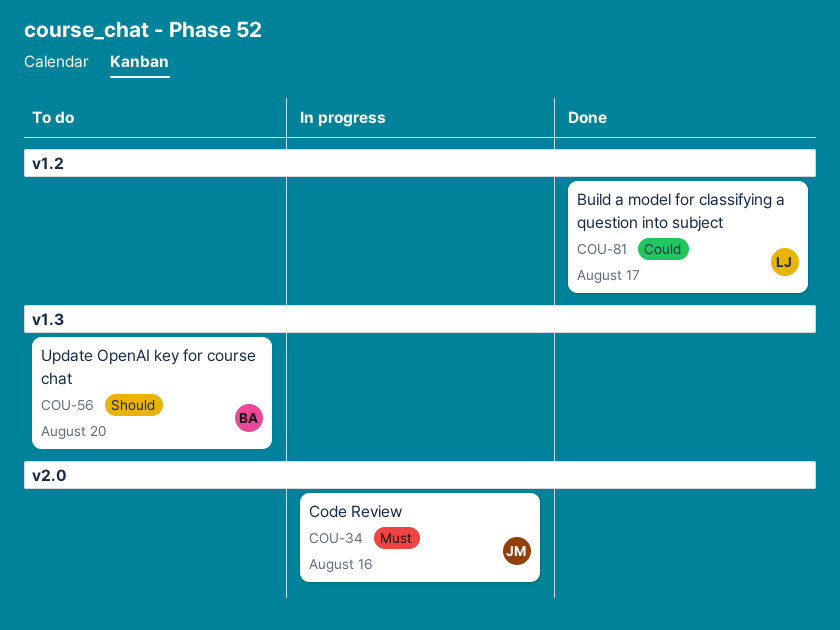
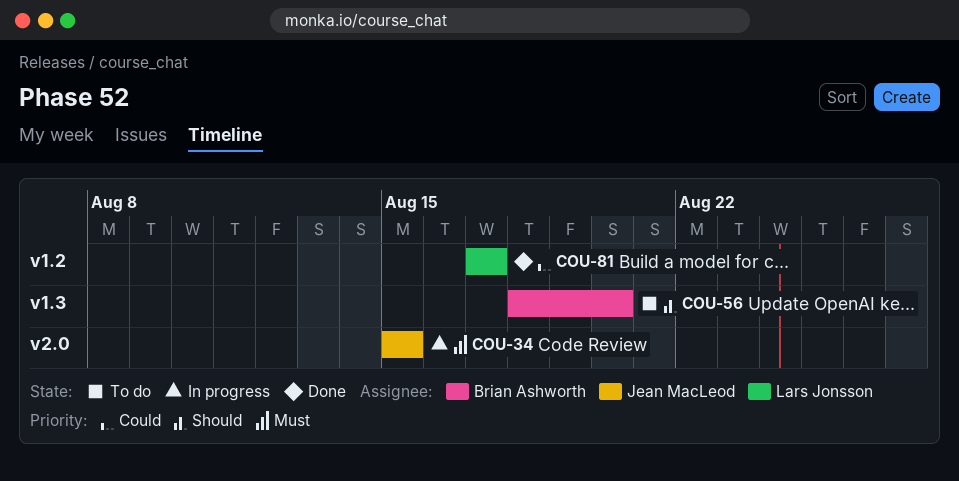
COU-34, due: Aug 16 -> Aug 15

